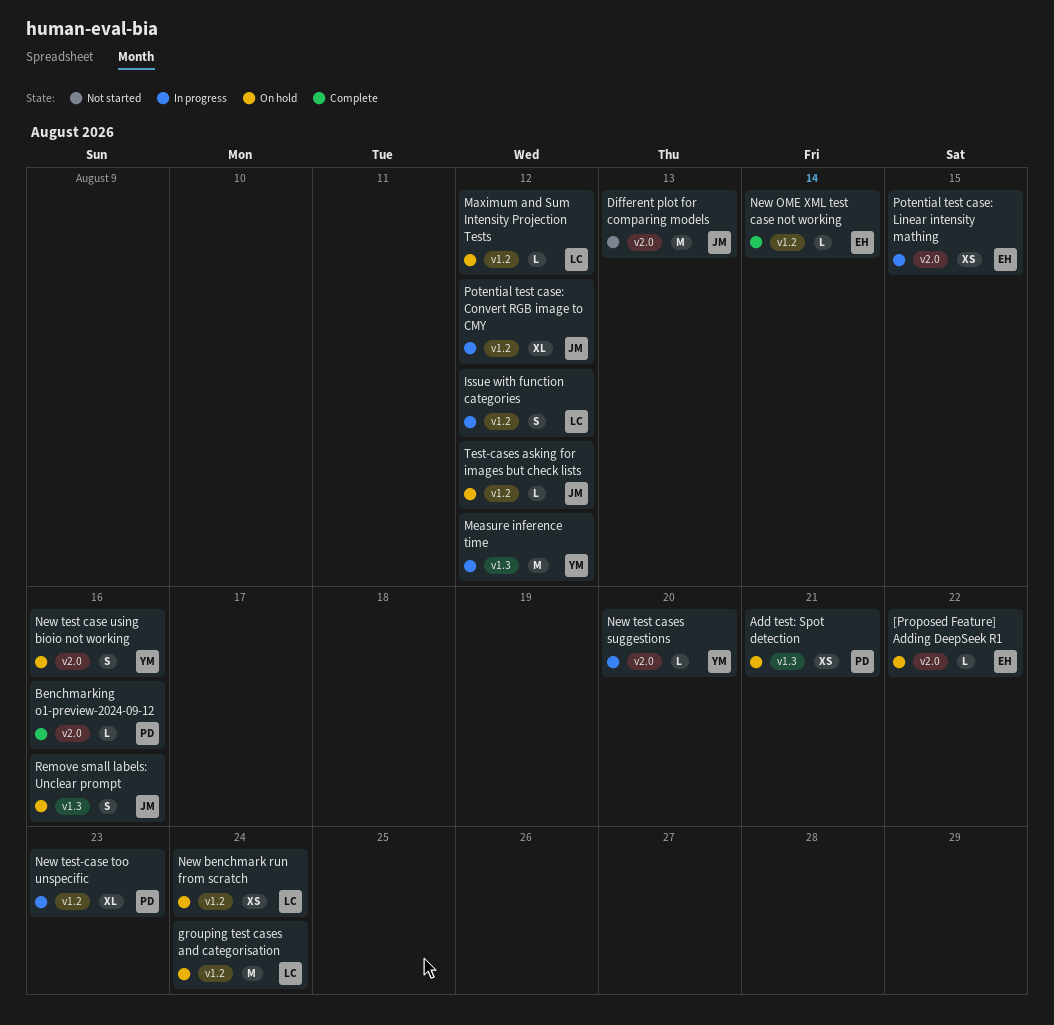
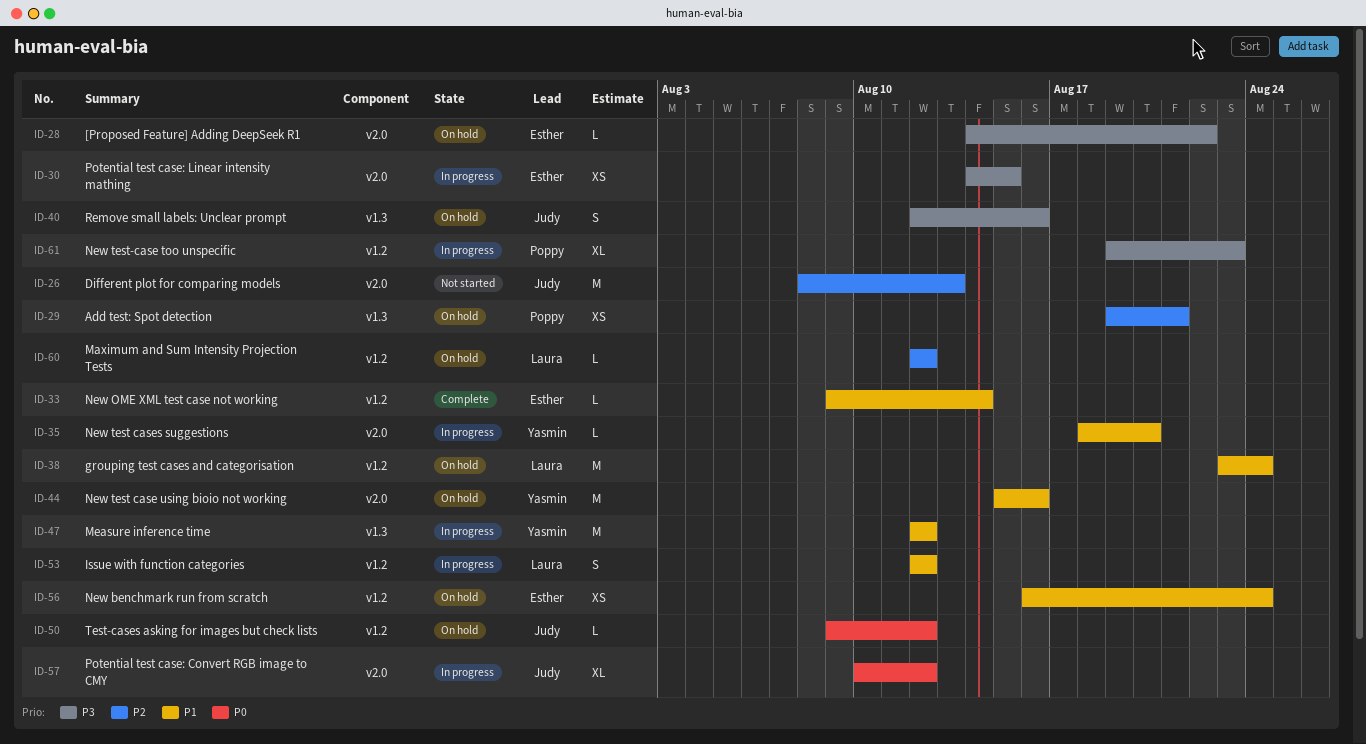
Benchmarking o1-preview-2024-09-12: present -> none
New benchmark run from scratch, owner: Laura -> Esther
New test case using bioio not working, estimate: S -> M
Potential test case: Convert RGB image to CMY, label: v1.2 -> v2.0

